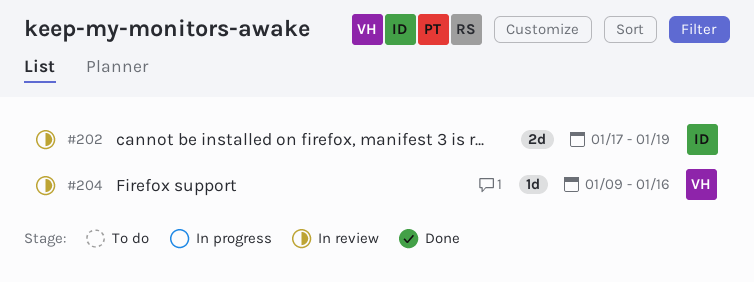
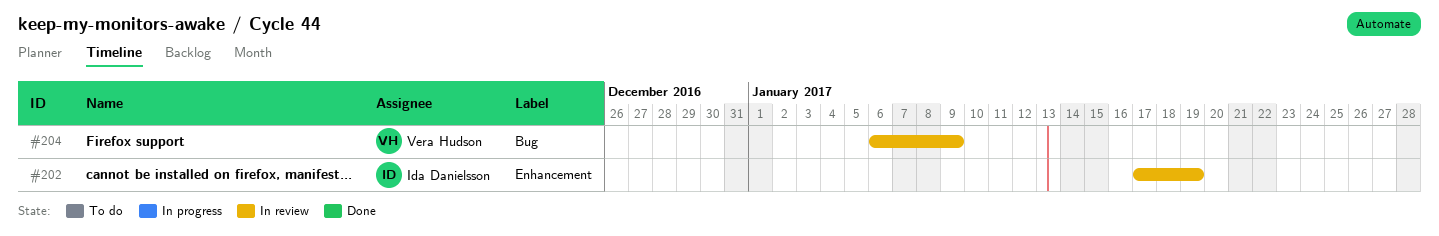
#204, start: Jan 9 -> Jan 6
#204, due: Jan 16 -> Jan 9

